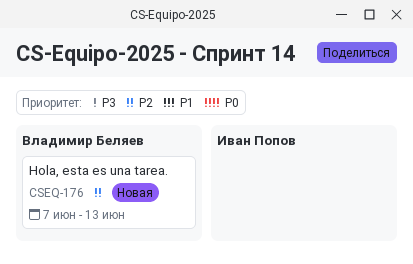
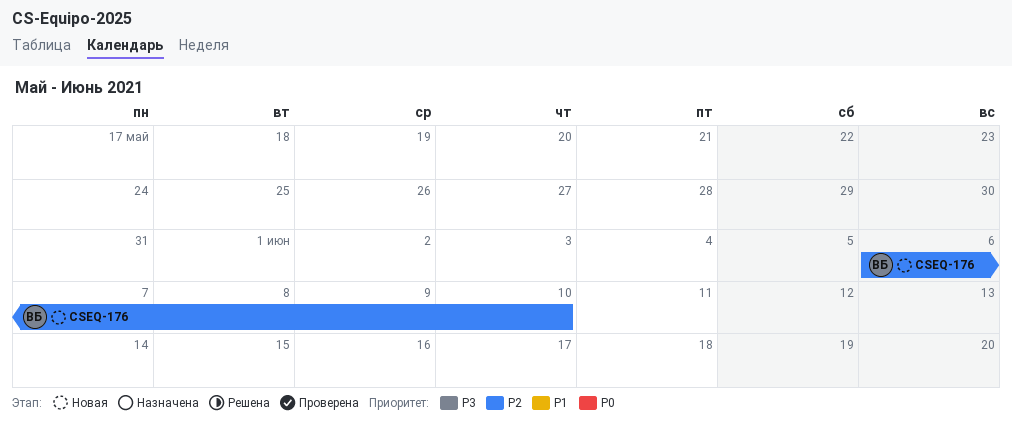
CSEQ-176, start: Jun 7 -> Jun 6
CSEQ-176, due: Jun 13 -> Jun 10

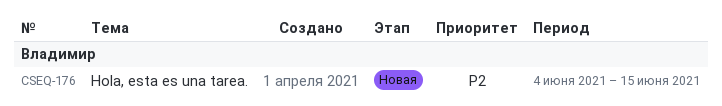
CSEQ-176, start: Jun 6 -> Jun 4
CSEQ-176, due: Jun 10 -> Jun 15

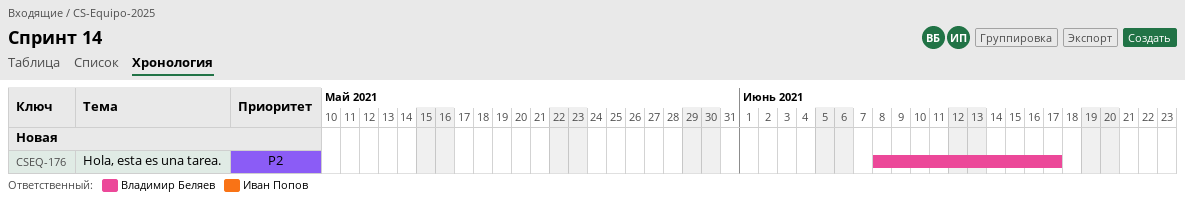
CSEQ-176, start: Jun 4 -> Jun 8
CSEQ-176, due: Jun 15 -> Jun 17

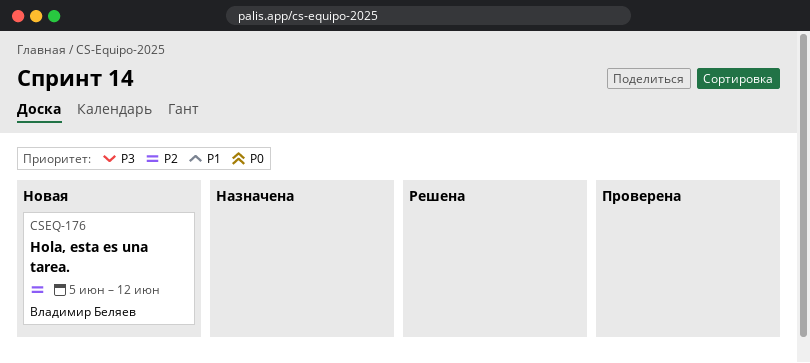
CSEQ-176, start: Jun 8 -> Jun 5
CSEQ-176, due: Jun 17 -> Jun 12

